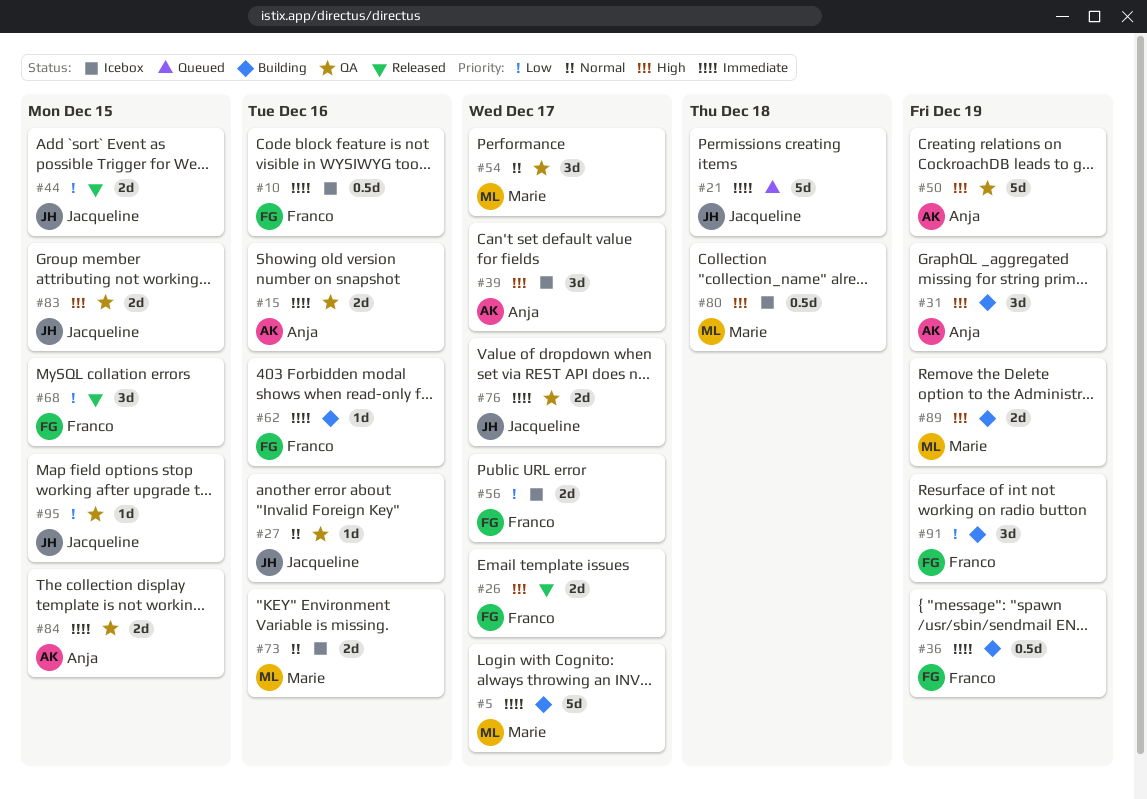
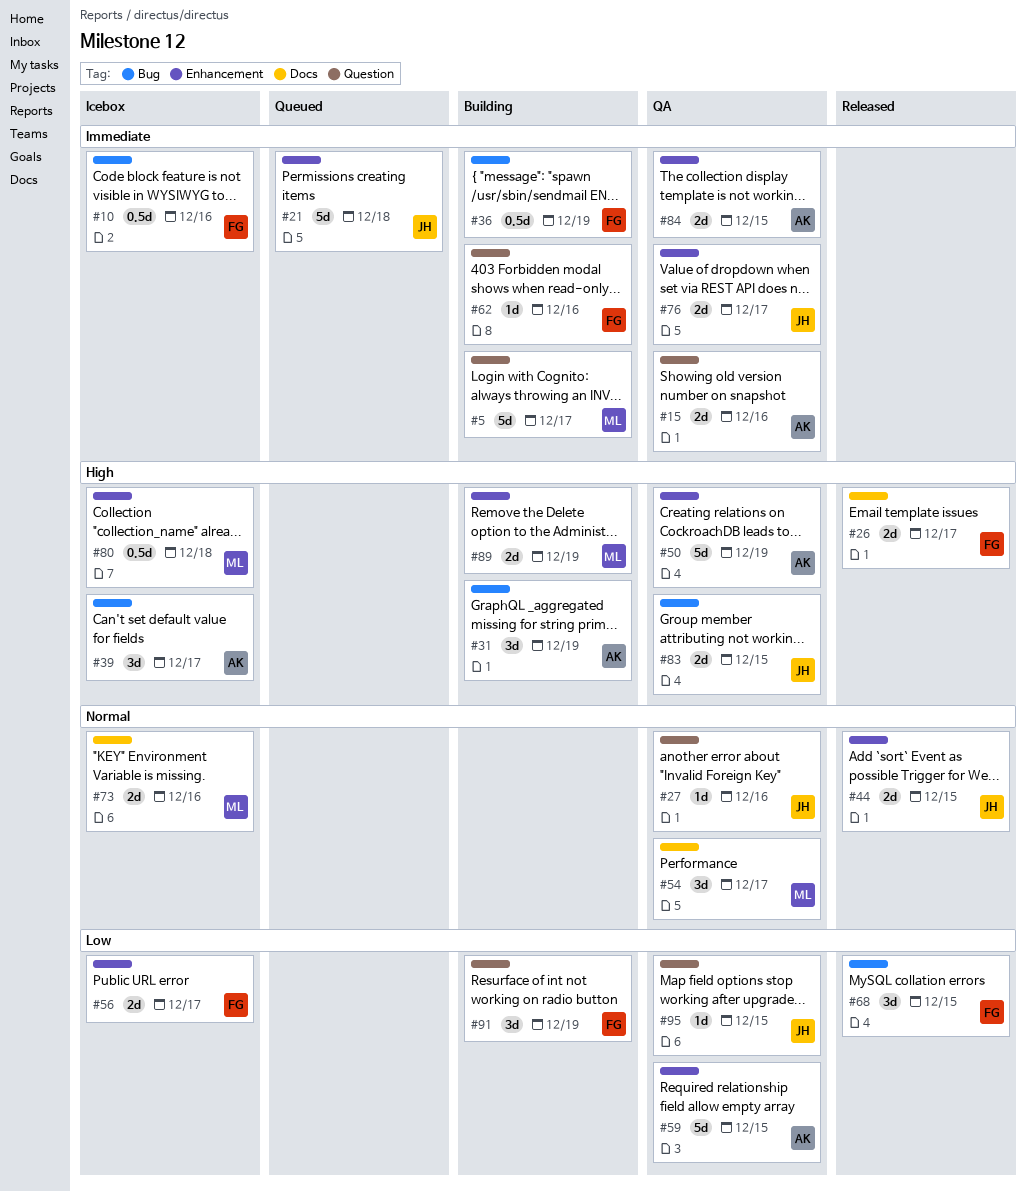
#44, priority: Low -> Normal
#59: none -> present

